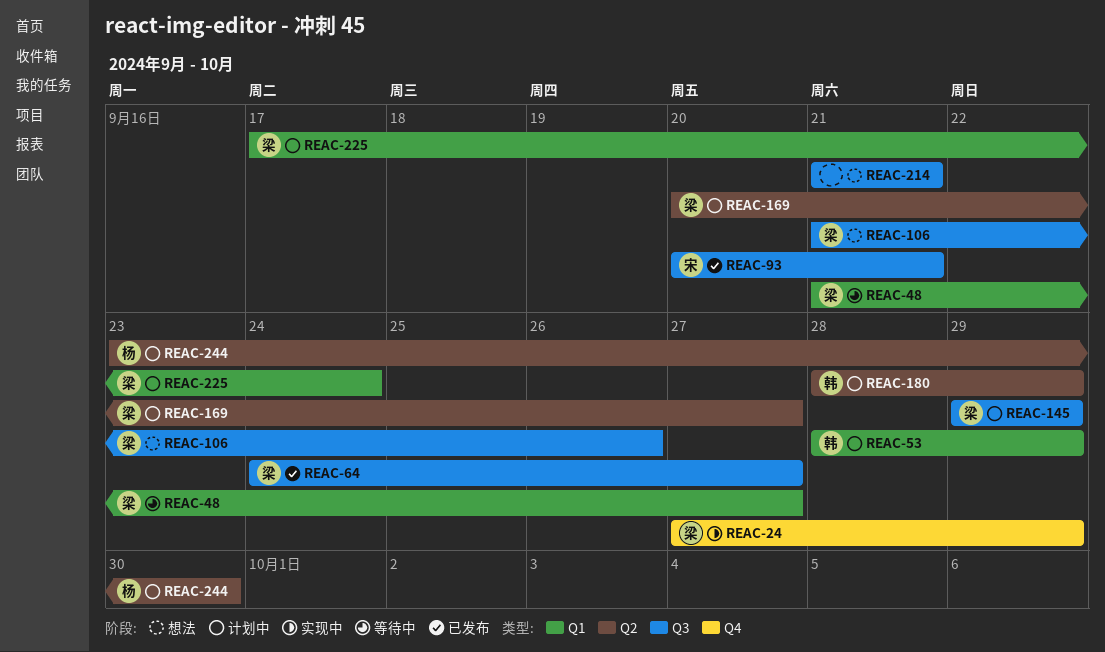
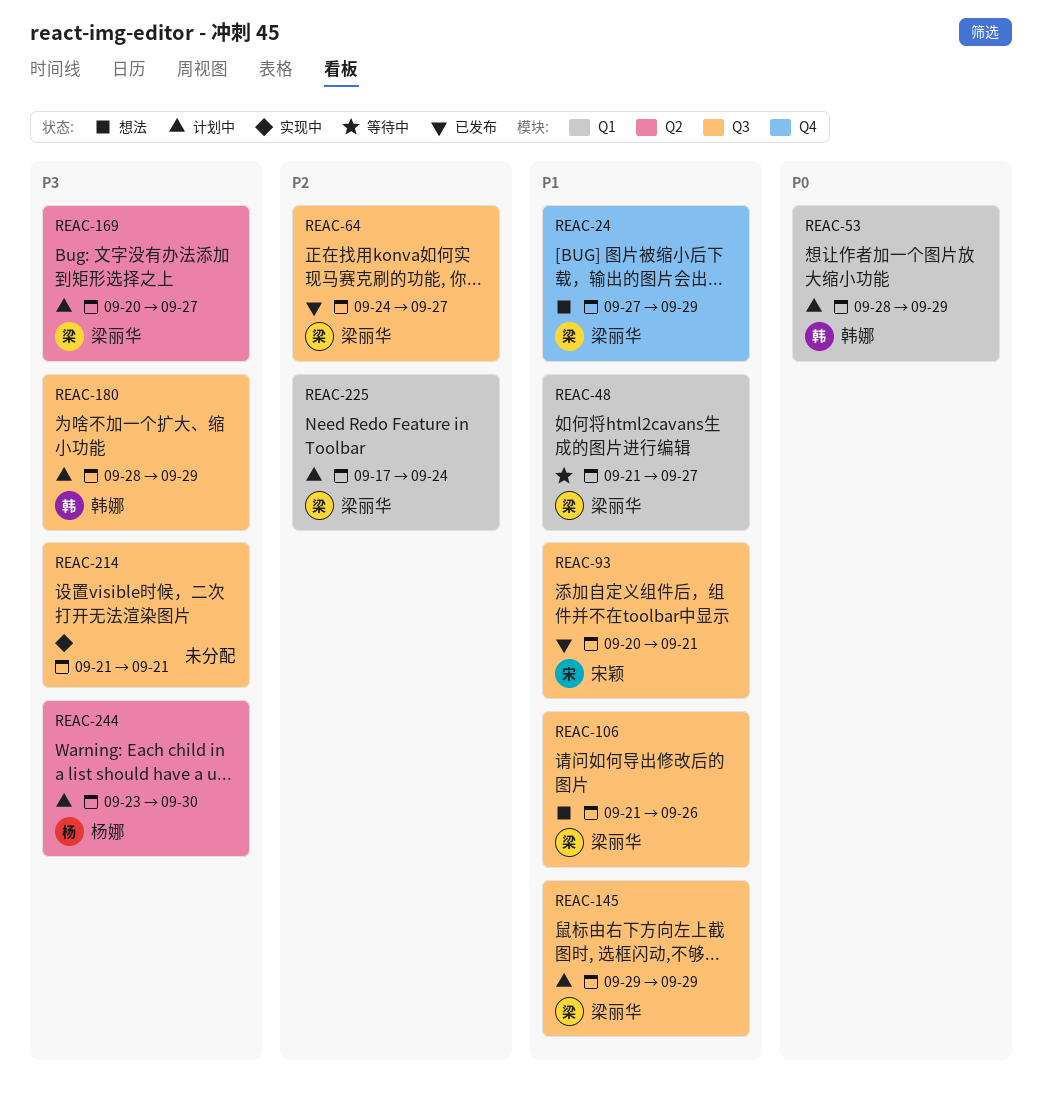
REAC-24, status: 实现中 -> 想法
REAC-180, label: Q2 -> Q3
REAC-214, status: 想法 -> 实现中

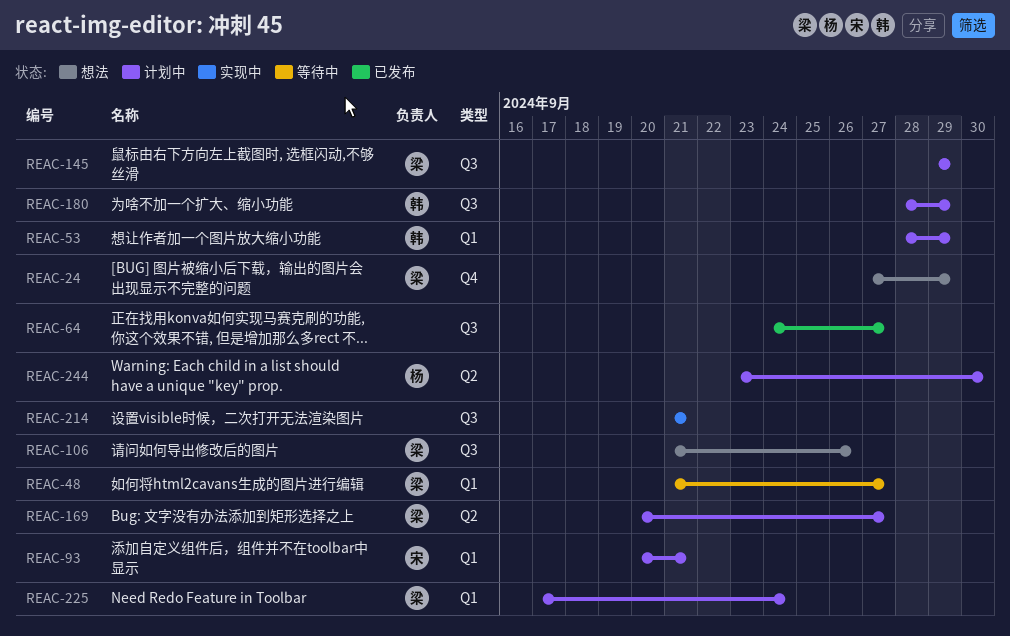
REAC-64, owner: 梁丽华 -> none
REAC-93, status: 已发布 -> 计划中
REAC-93, label: Q3 -> Q1

